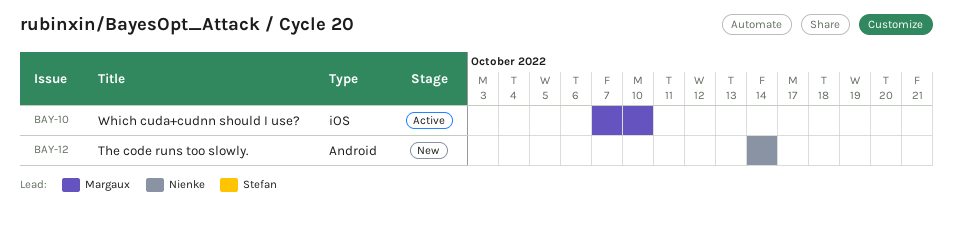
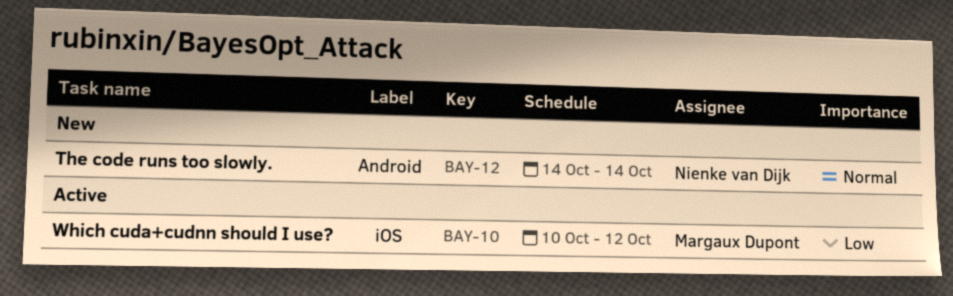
BAY-10, start: Oct 7 -> Oct 10
BAY-10, due: Oct 10 -> Oct 12

